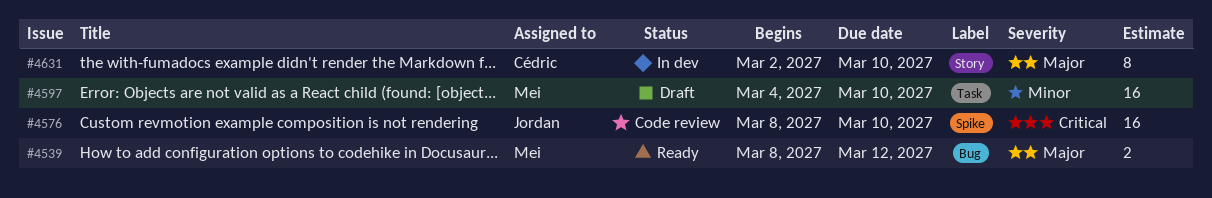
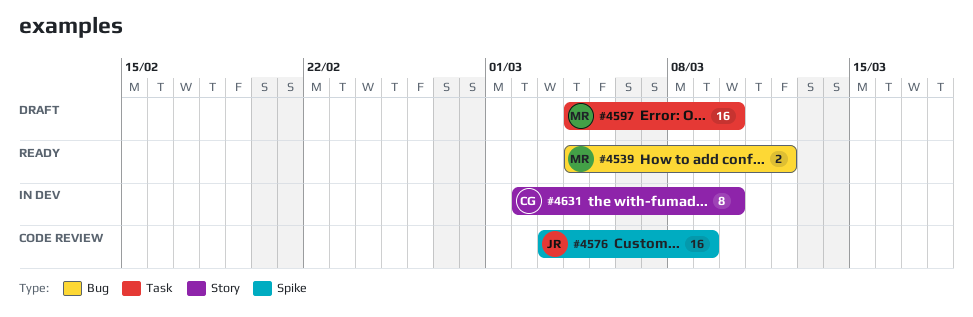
#4539, start: Mar 8 -> Mar 4
#4576, start: Mar 8 -> Mar 3
#4576, due: Mar 10 -> Mar 9

